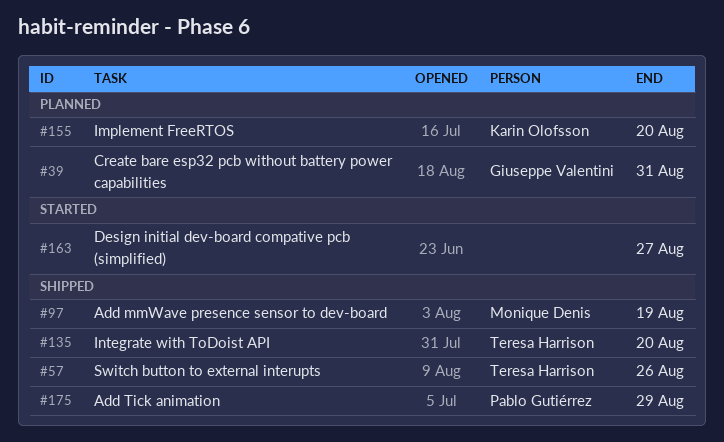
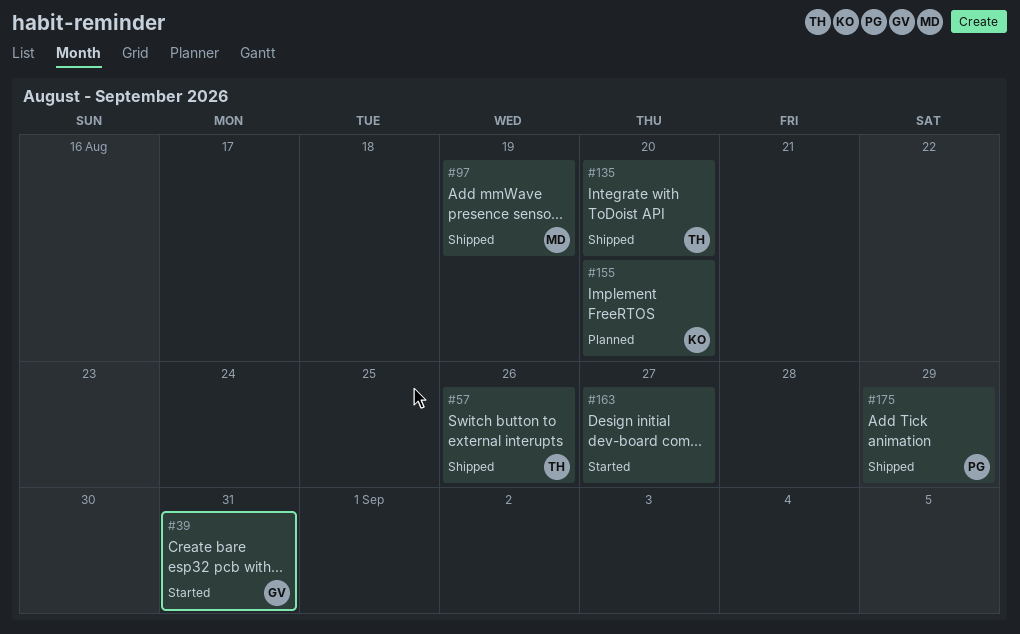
#39, status: Planned -> Started

